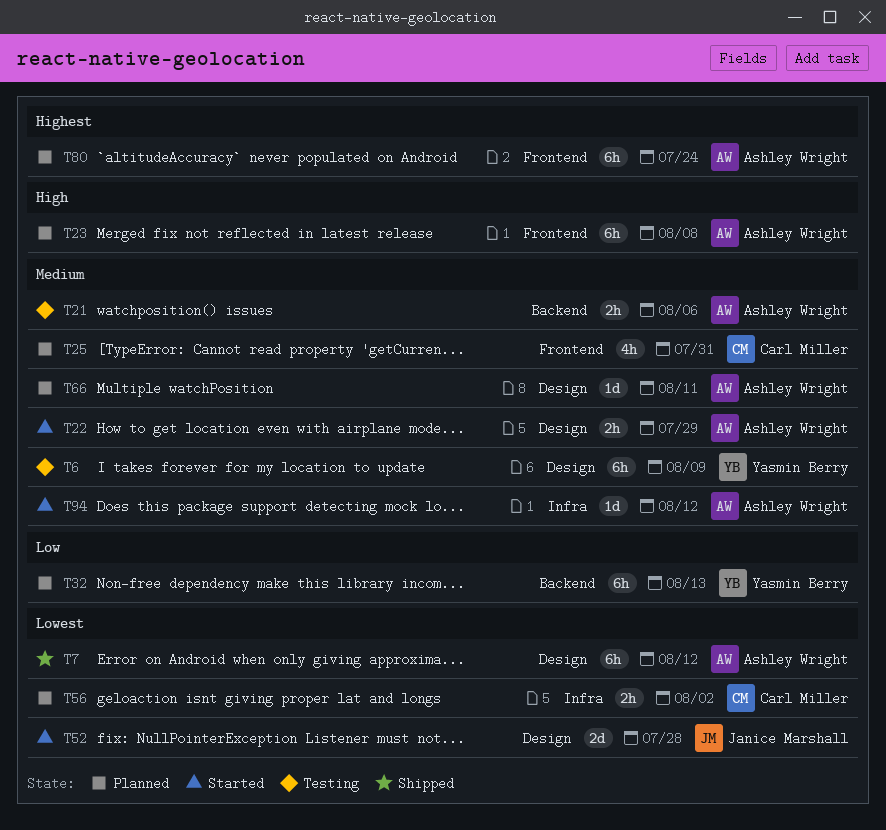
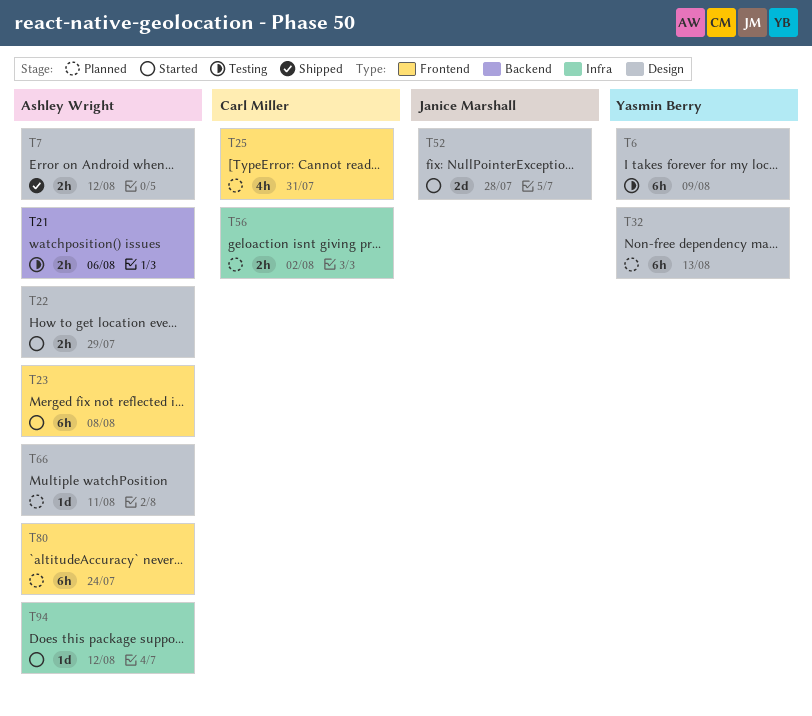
T7, estimate: 6h -> 2h
T23, status: Planned -> Started
T32, label: Backend -> Design

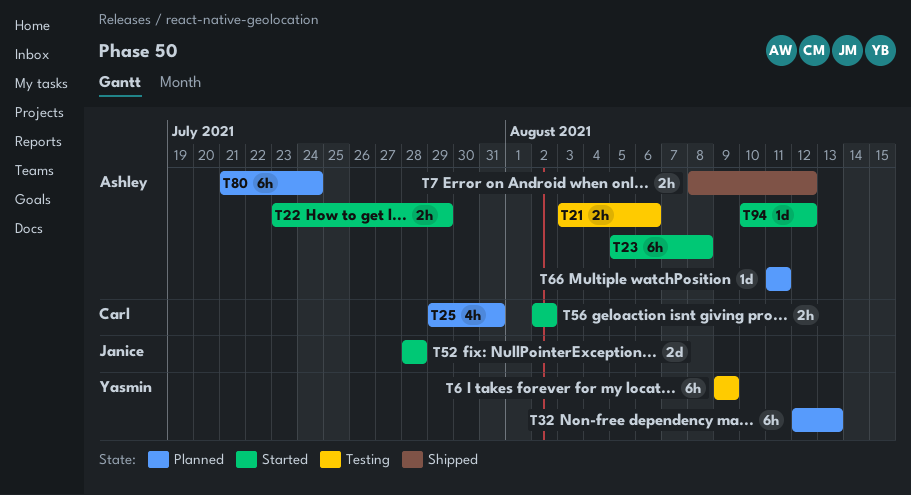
T56, status: Planned -> Started

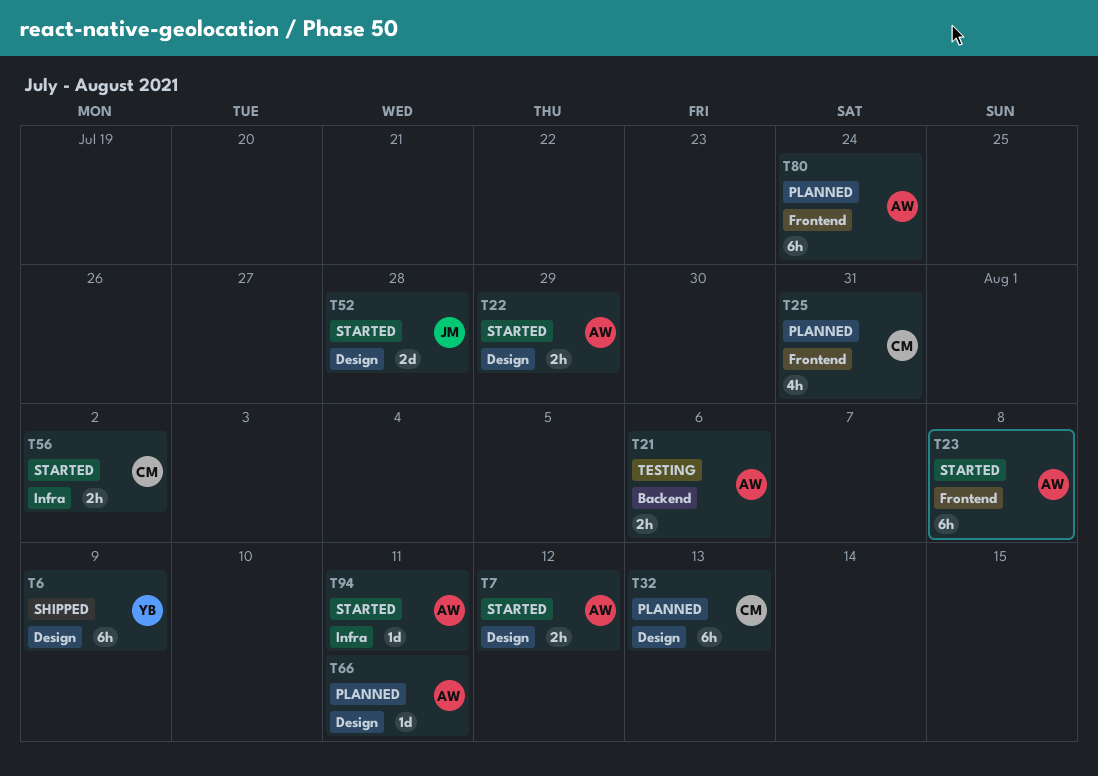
T6, status: Testing -> Shipped
T7, status: Shipped -> Started
T32, owner: Yasmin -> Carl
T94, due: Aug 12 -> Aug 11

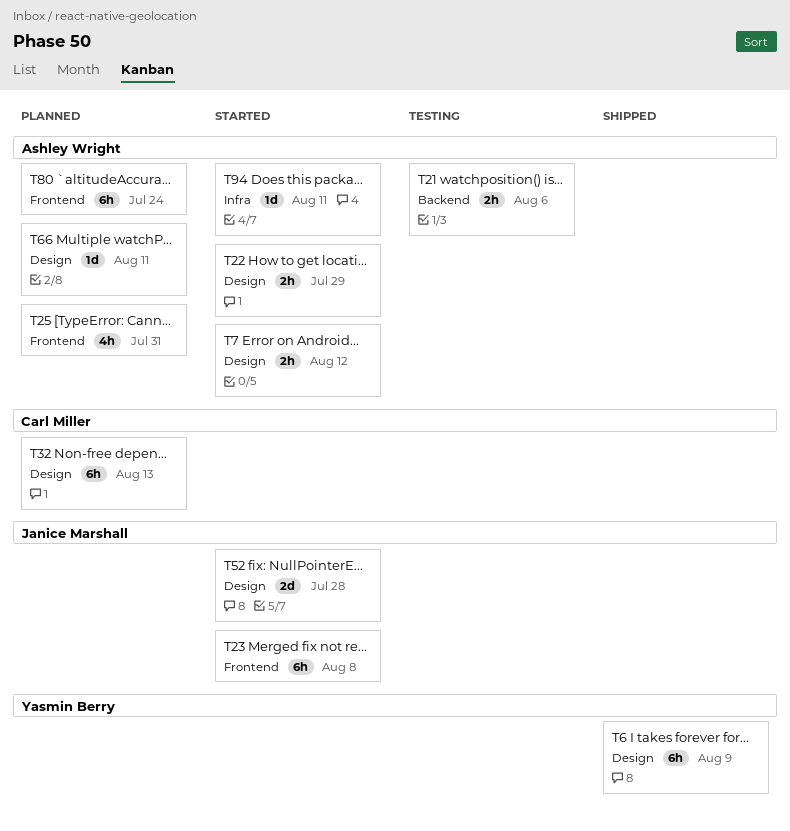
T23, owner: Ashley Wright -> Janice Marshall
T25, owner: Carl Miller -> Ashley Wright
T56: present -> none

